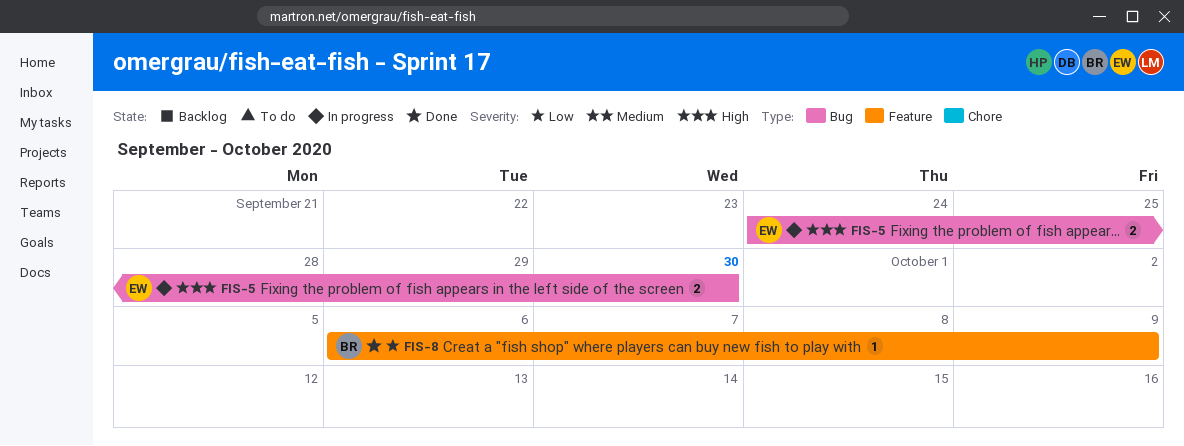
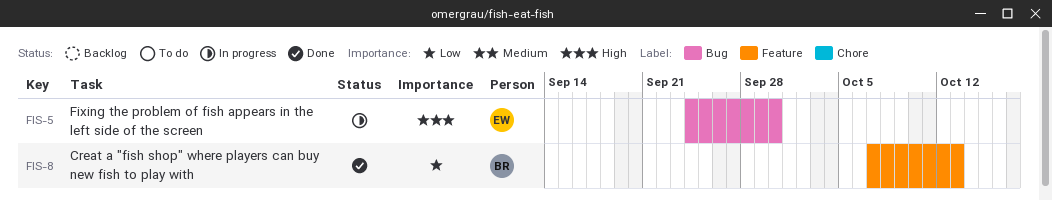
FIS-8, start: Oct 6 -> Oct 7
FIS-8, due: Oct 9 -> Oct 13

